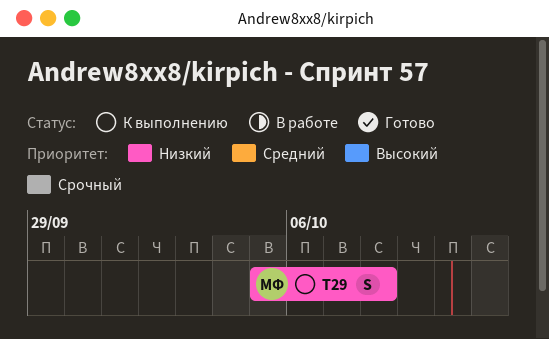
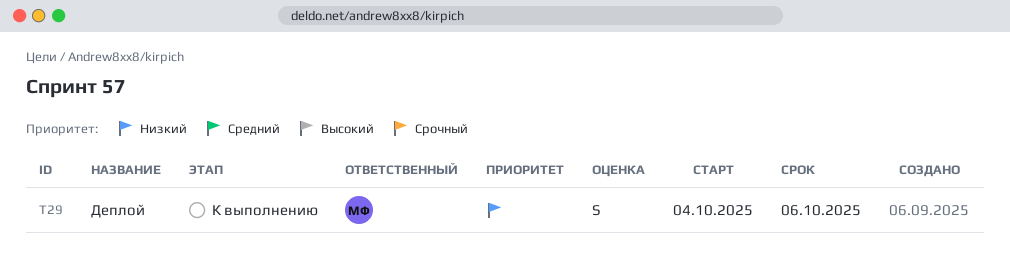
T29, start: Oct 5 -> Oct 4
T29, due: Oct 8 -> Oct 6

